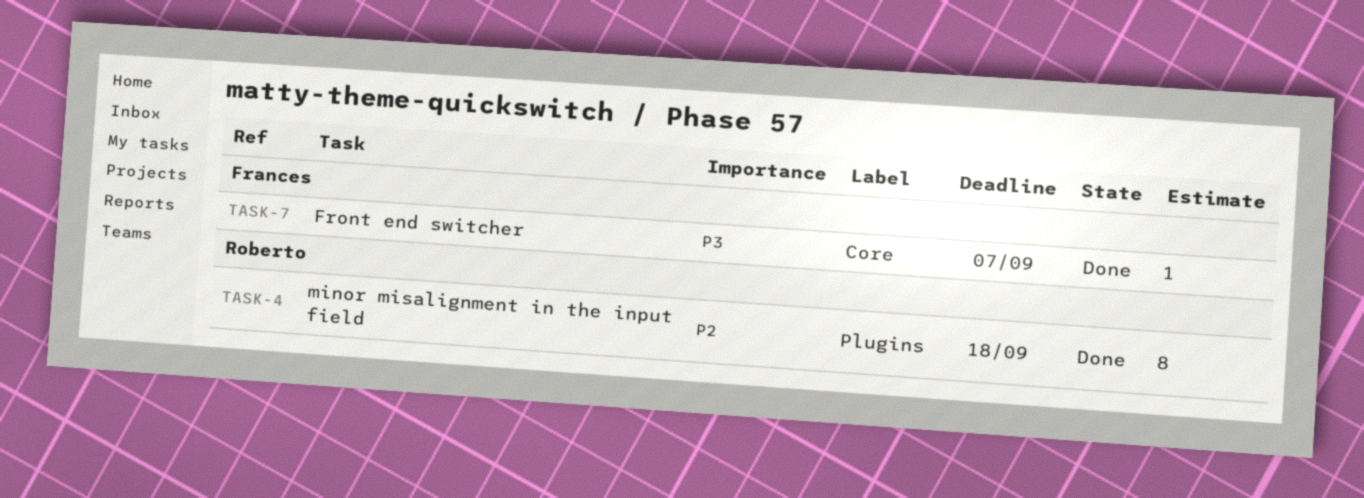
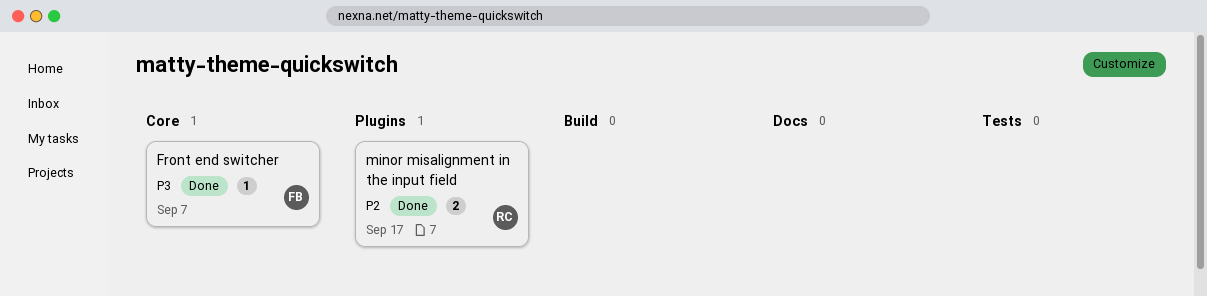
minor misalignment in the input field, estimate: 8 -> 2
minor misalignment in the input field, due: Sep 18 -> Sep 17

